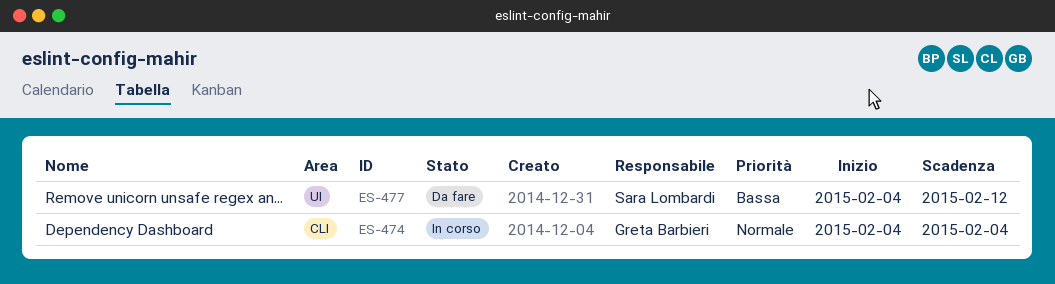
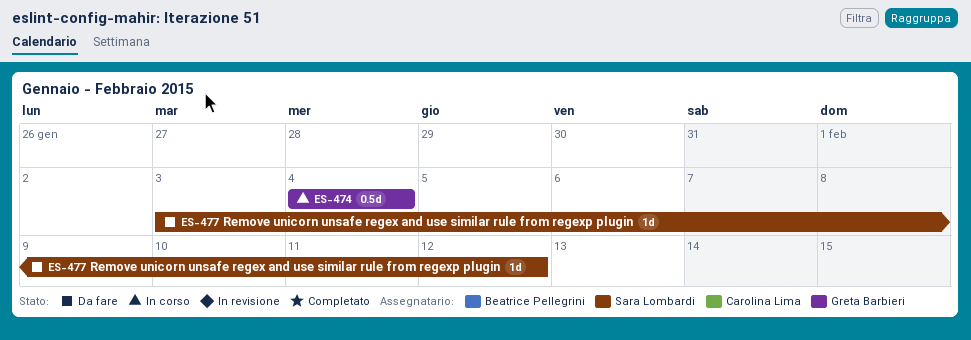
ES-477, start: Feb 4 -> Feb 3

